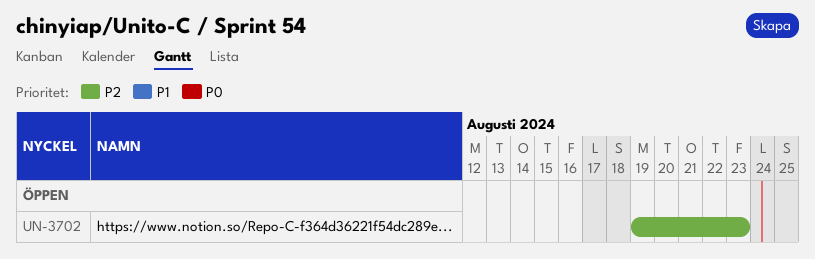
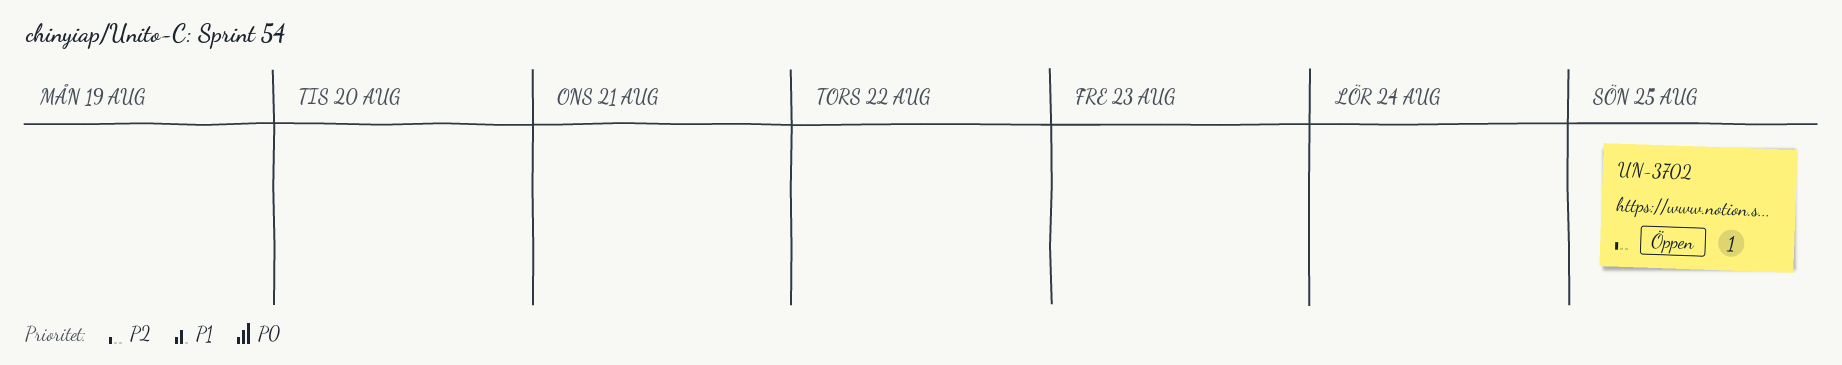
UN-3702, due: Aug 23 -> Aug 25

